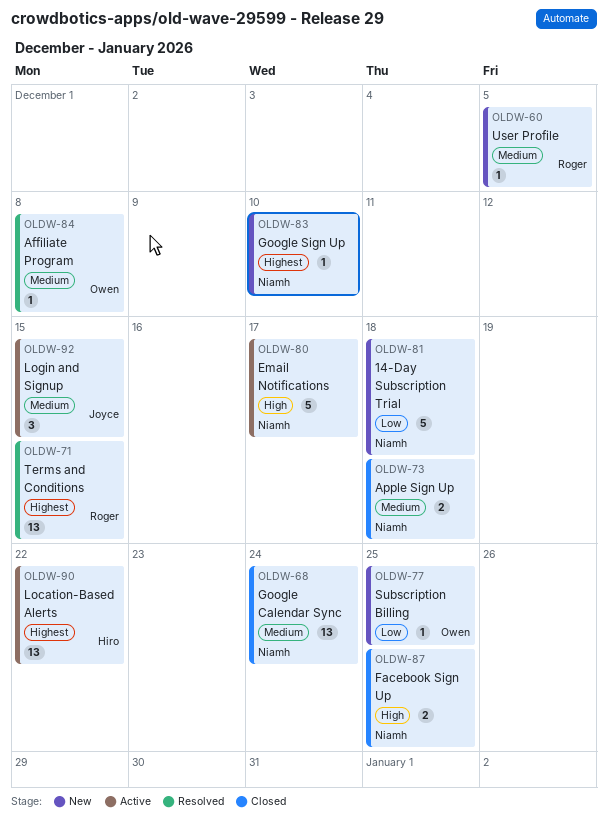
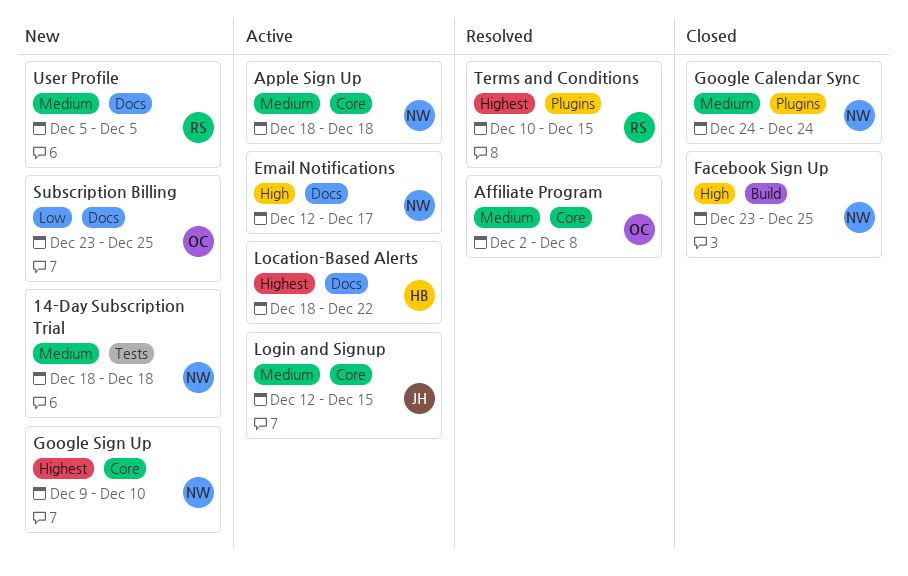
14-Day Subscription Trial, priority: Low -> Medium
Apple Sign Up, status: Closed -> Active

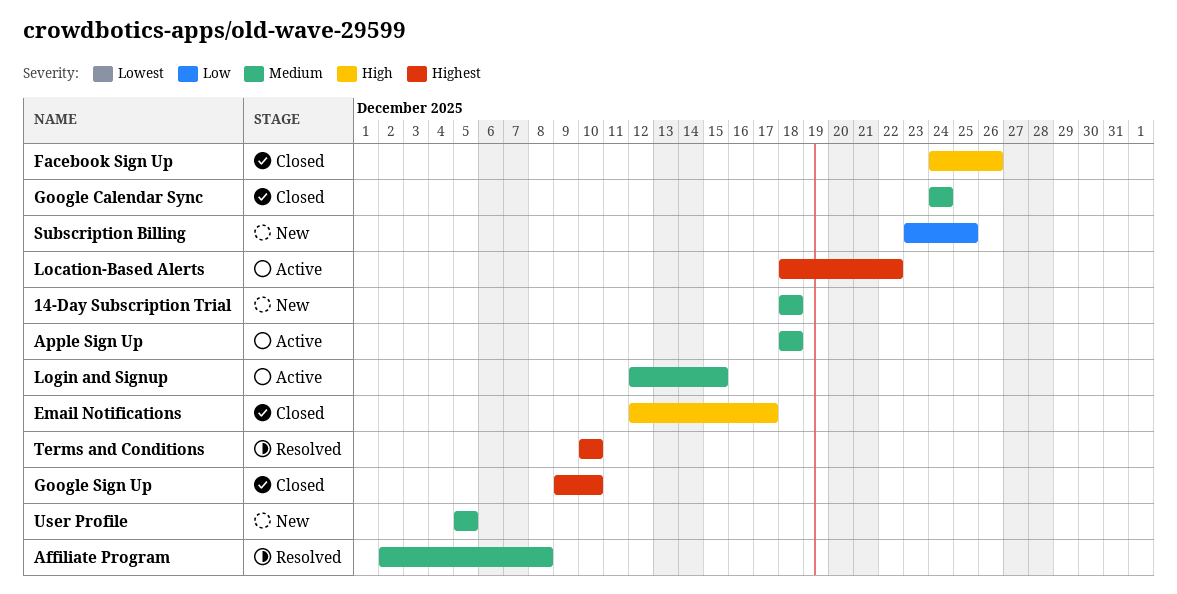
Email Notifications, status: Active -> Closed
Facebook Sign Up, start: Dec 23 -> Dec 24
Facebook Sign Up, due: Dec 25 -> Dec 26
Google Sign Up, status: New -> Closed
Terms and Conditions, due: Dec 15 -> Dec 10

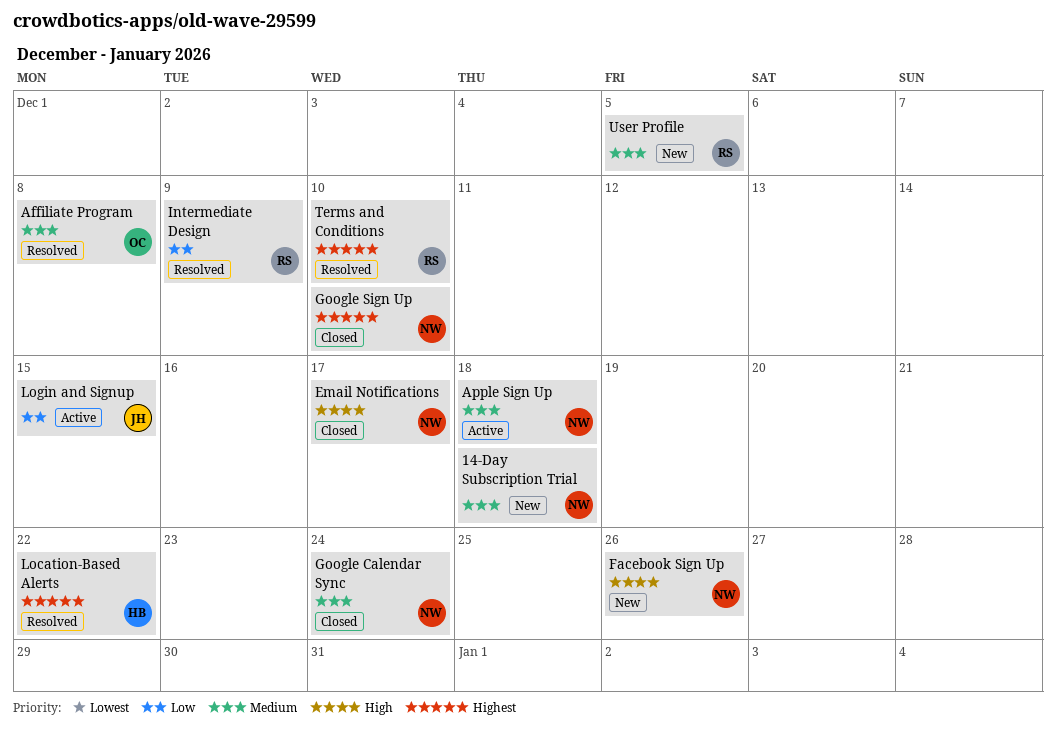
Facebook Sign Up, status: Closed -> New
Intermediate Design: none -> present
Location-Based Alerts, status: Active -> Resolved
Login and Signup, priority: Medium -> Low
Subscription Billing: present -> none

